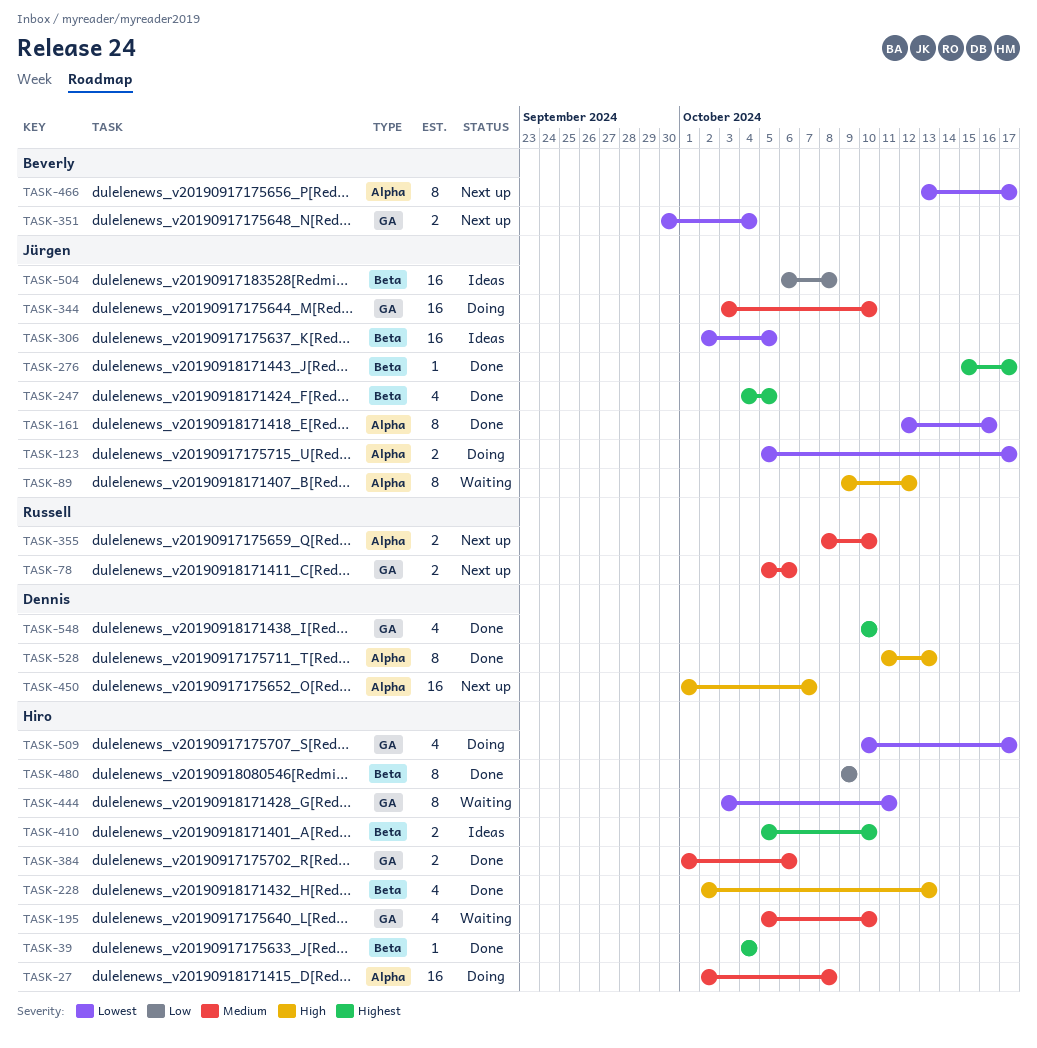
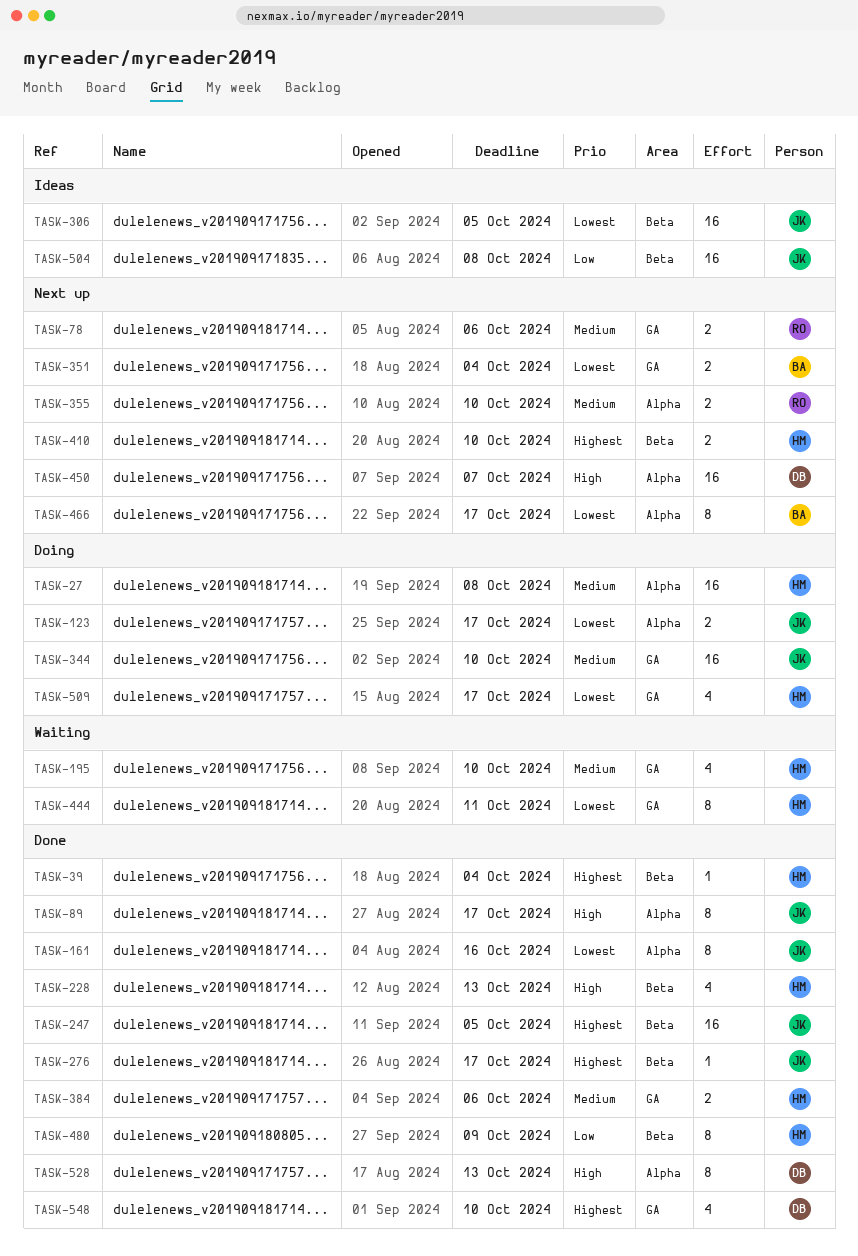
TASK-89, status: Waiting -> Done
TASK-89, due: Oct 12 -> Oct 17
TASK-247, estimate: 4 -> 16
TASK-410, status: Ideas -> Next up

